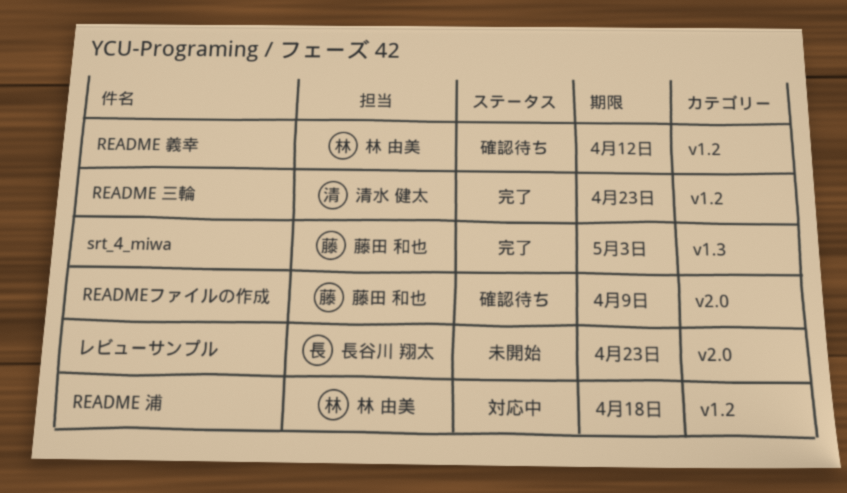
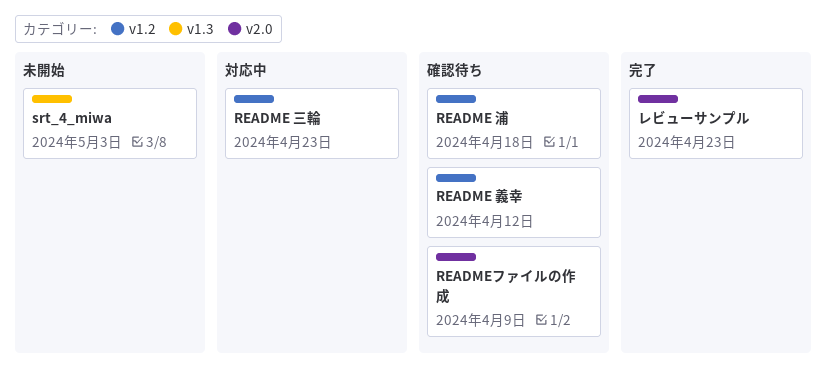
README 三輪, status: 完了 -> 対応中
README 浦, status: 対応中 -> 確認待ち
srt_4_miwa, status: 完了 -> 未開始
レビューサンプル, status: 未開始 -> 完了

